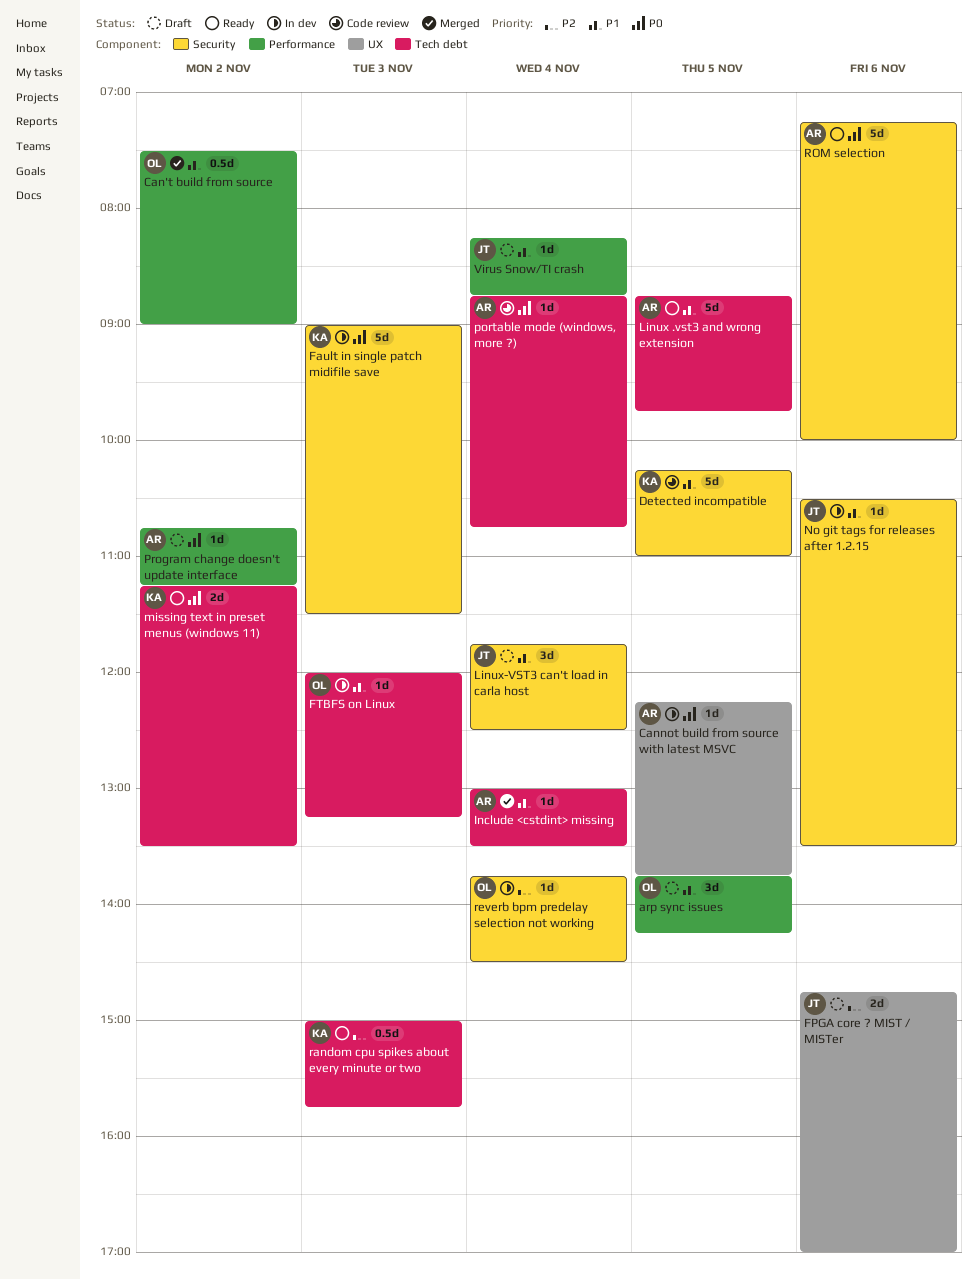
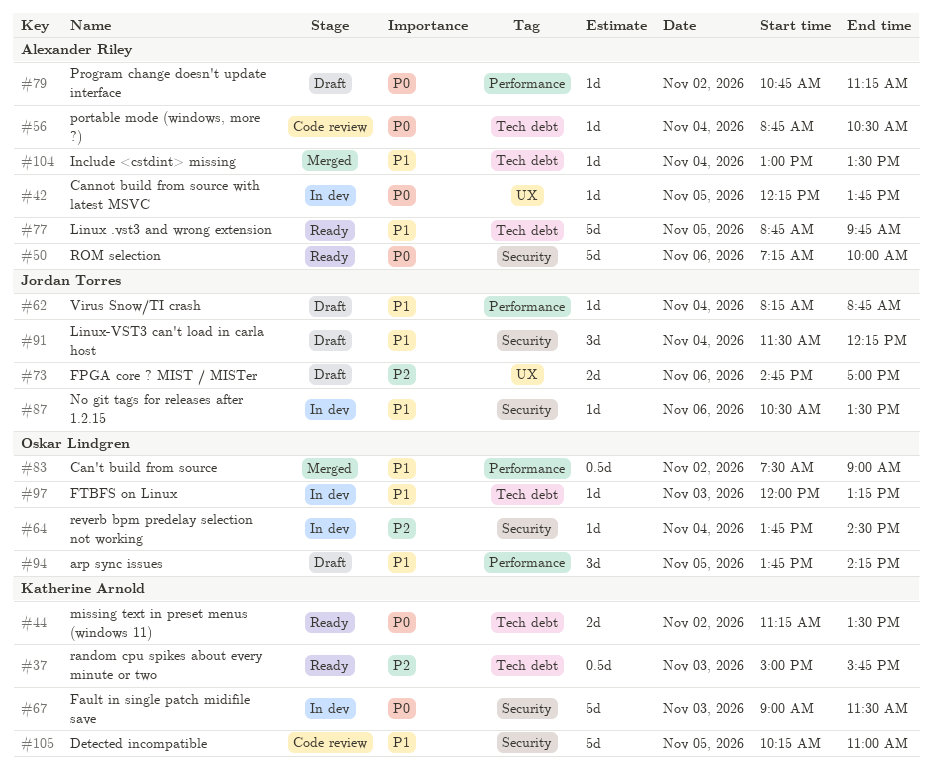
Linux-VST3 can't load in carla host, begins: 11:45 -> 11:30
Linux-VST3 can't load in carla host, ends: 12:30 -> 12:15
portable mode (windows, more ?), ends: 10:45 -> 10:30

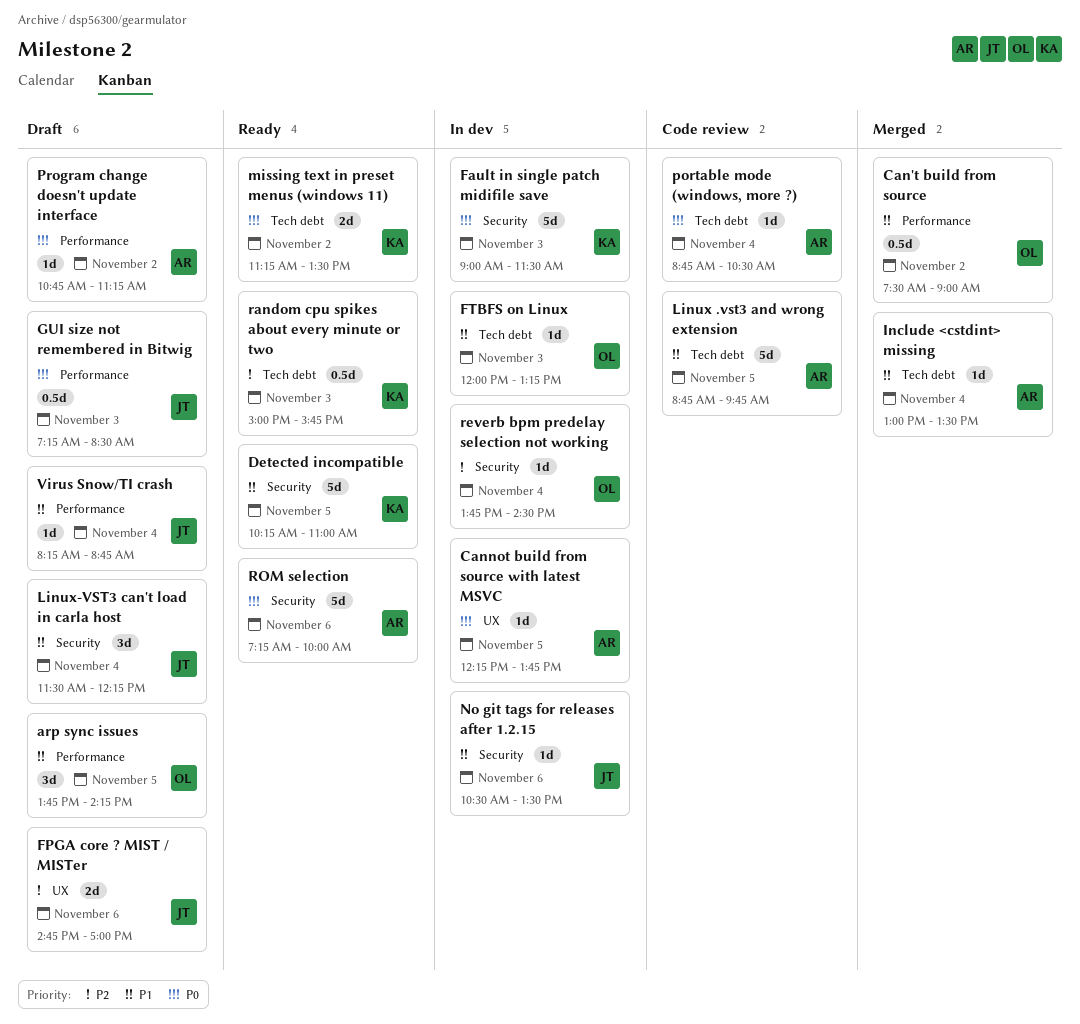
Detected incompatible, status: Code review -> Ready
GUI size not remembered in Bitwig: none -> present
Linux .vst3 and wrong extension, status: Ready -> Code review

